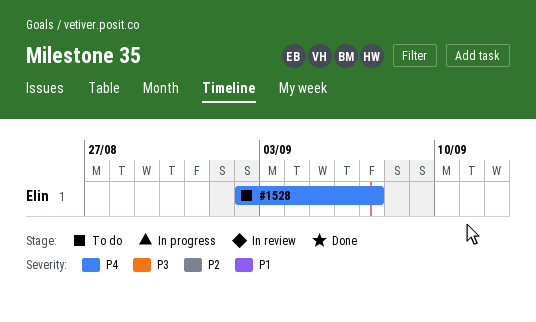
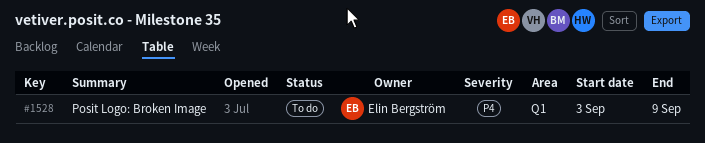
#1528, start: Sep 2 -> Sep 3
#1528, due: Sep 7 -> Sep 9

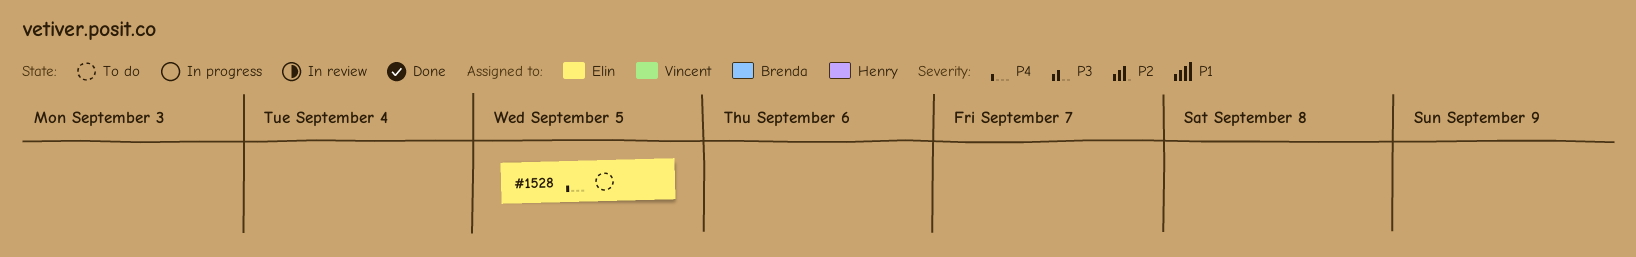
#1528, due: Sep 9 -> Sep 5

